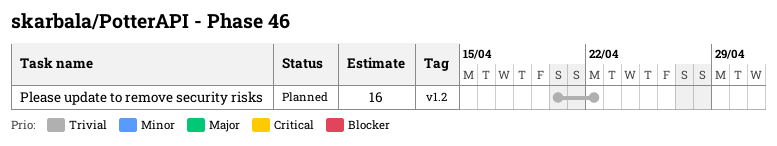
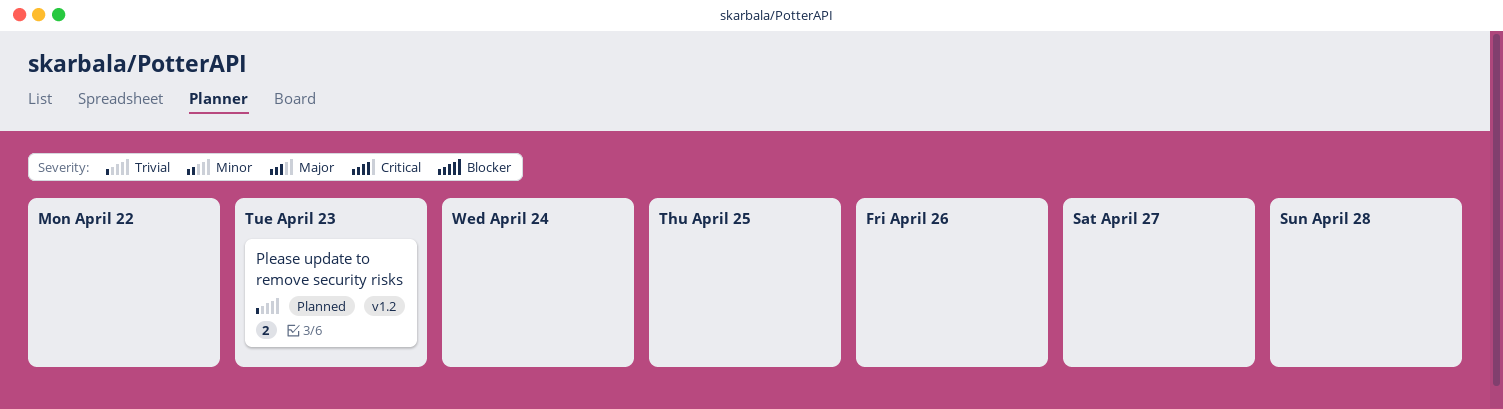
Please update to remove security risks, estimate: 16 -> 2
Please update to remove security risks, due: Apr 22 -> Apr 23

